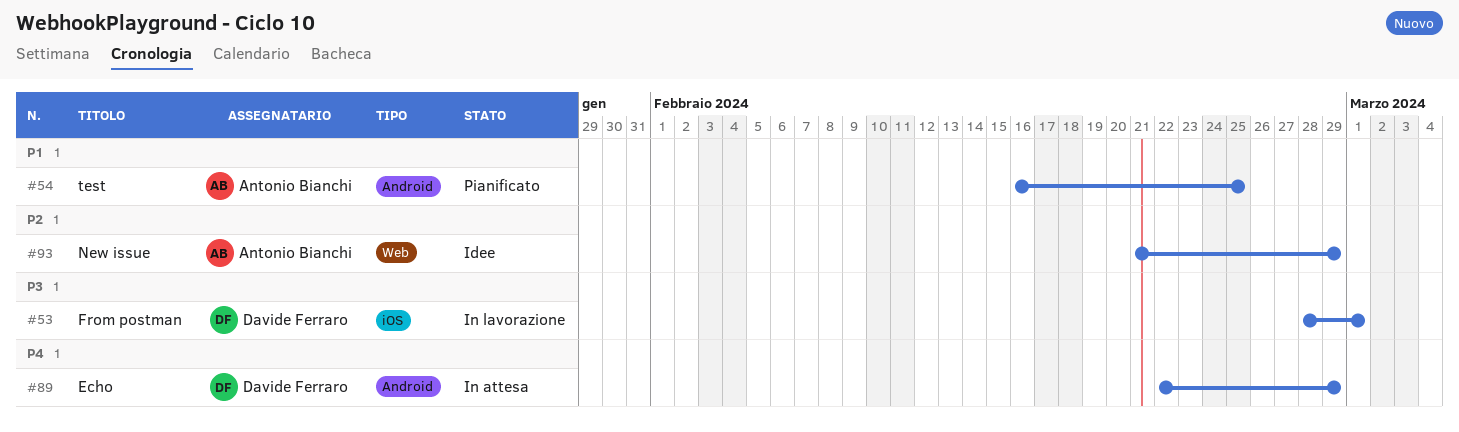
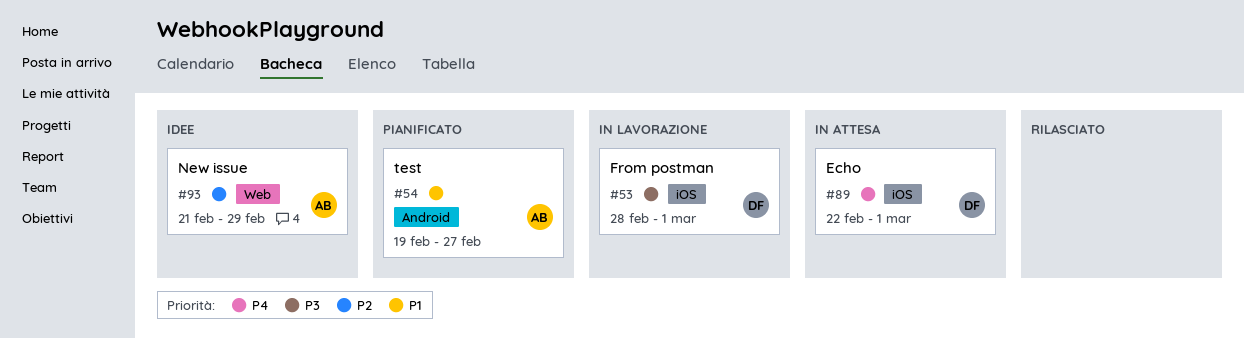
#54, start: Feb 16 -> Feb 19
#54, due: Feb 25 -> Feb 27
#89, label: Android -> iOS
#89, due: Feb 29 -> Mar 1

